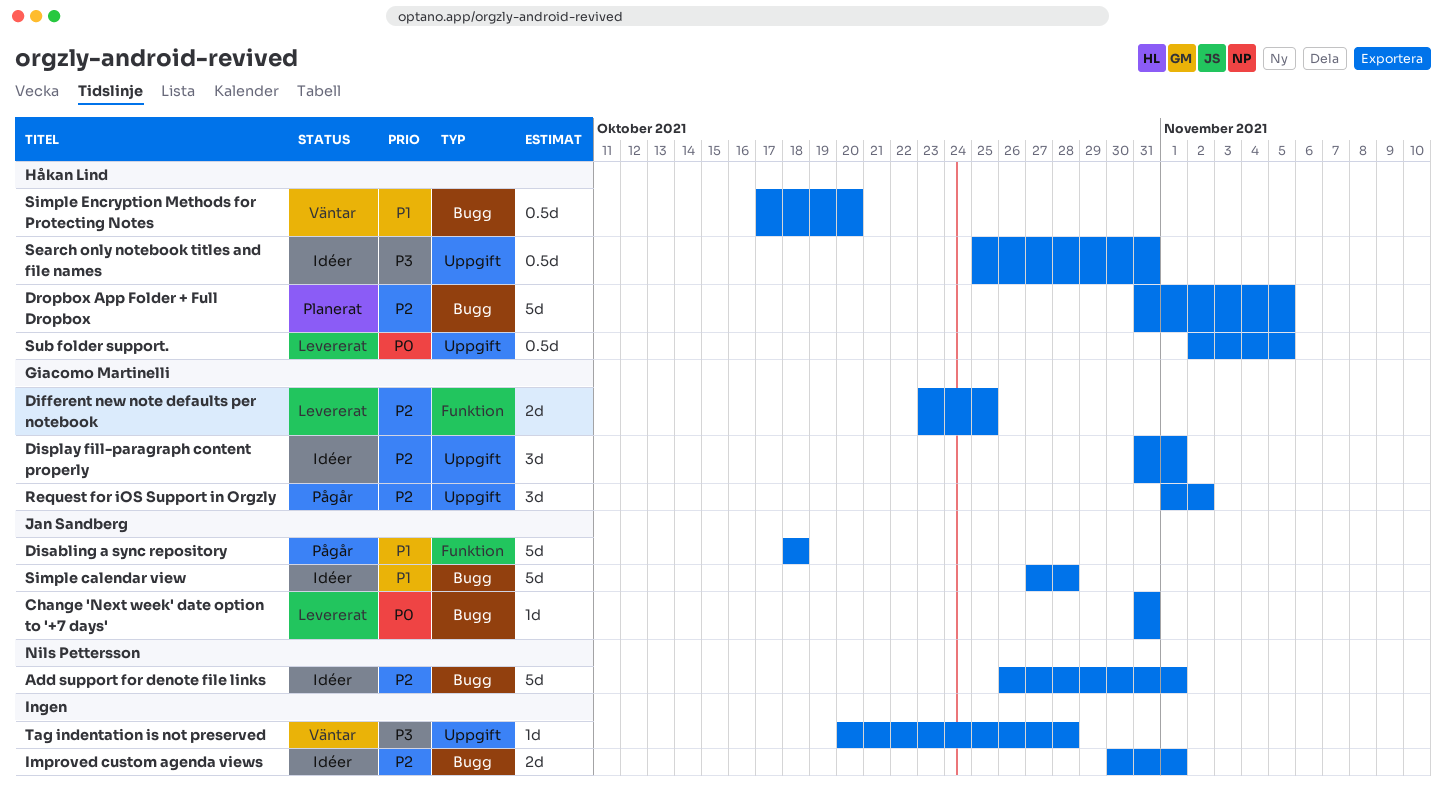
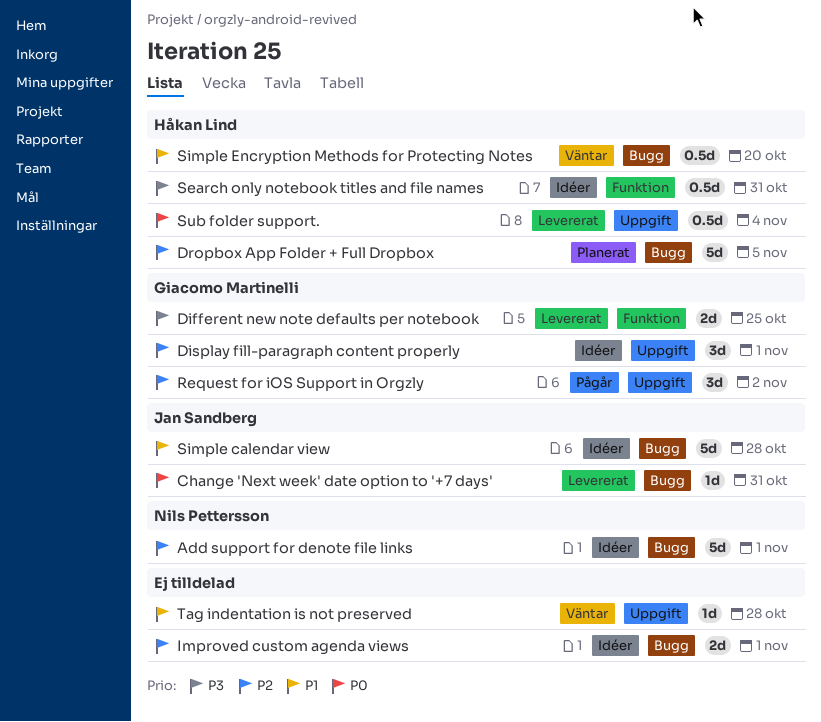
Different new note defaults per notebook, priority: P2 -> P3
Disabling a sync repository: present -> none
Search only notebook titles and file names, label: Uppgift -> Funktion
Sub folder support., due: Nov 5 -> Nov 4
Tag indentation is not preserved, priority: P3 -> P1

